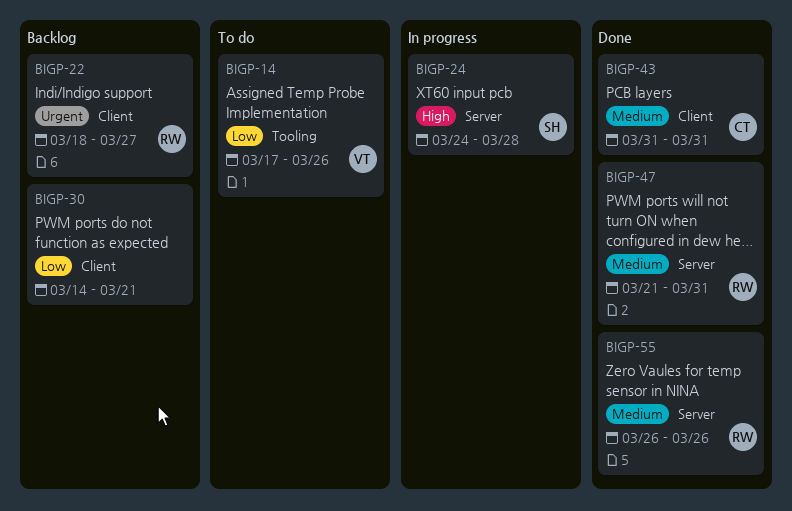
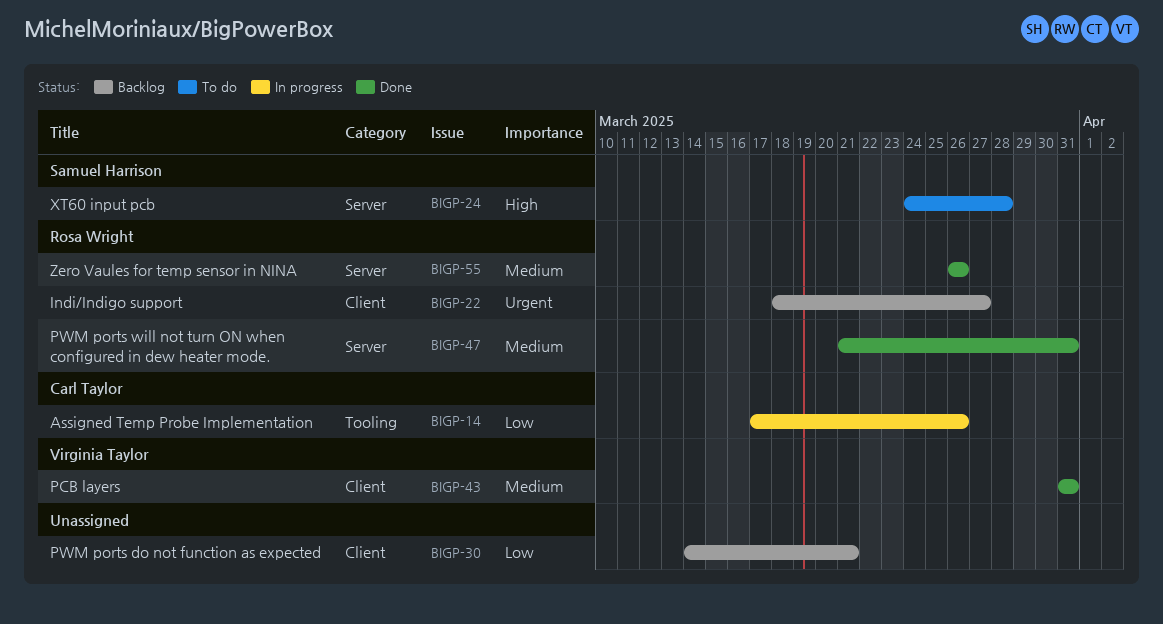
BIGP-14, status: To do -> In progress
BIGP-14, owner: Virginia Taylor -> Carl Taylor
BIGP-24, status: In progress -> To do
BIGP-43, owner: Carl Taylor -> Virginia Taylor

